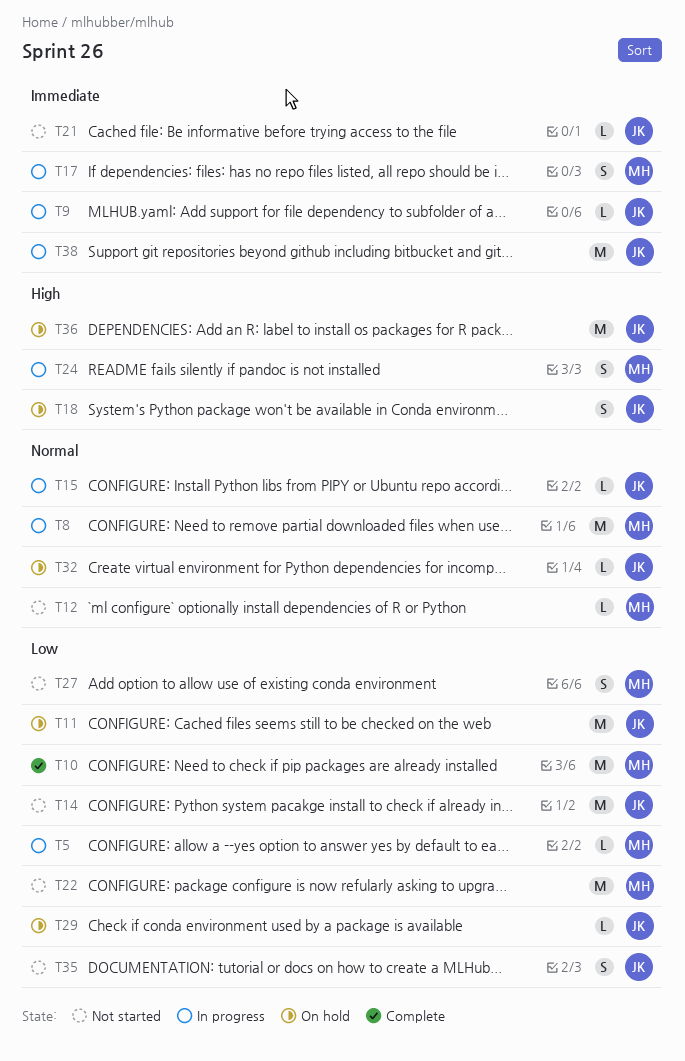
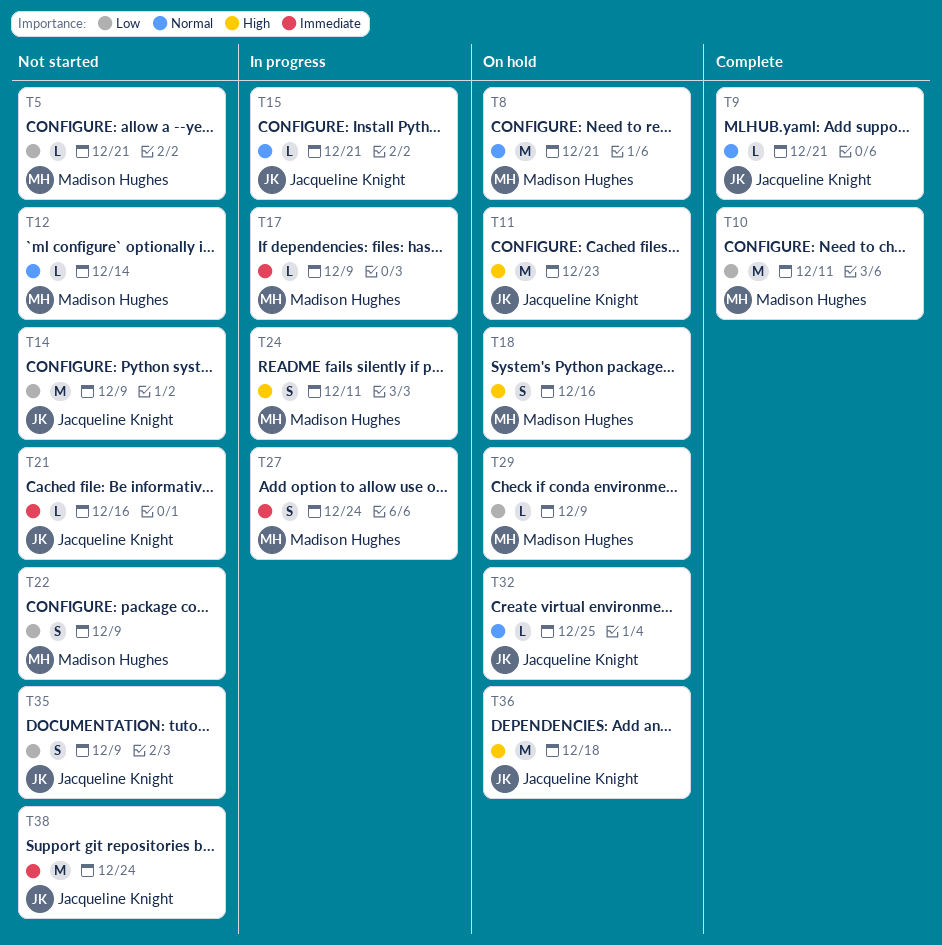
T5, status: In progress -> Not started
T8, status: In progress -> On hold
T9, status: In progress -> Complete
T9, priority: Immediate -> Normal
T11, priority: Low -> High
T17, estimate: S -> L
T18, owner: Jacqueline Knight -> Madison Hughes
T22, estimate: M -> S
T27, status: Not started -> In progress
T27, priority: Low -> Immediate
T29, owner: Jacqueline Knight -> Madison Hughes
T38, status: In progress -> Not started

